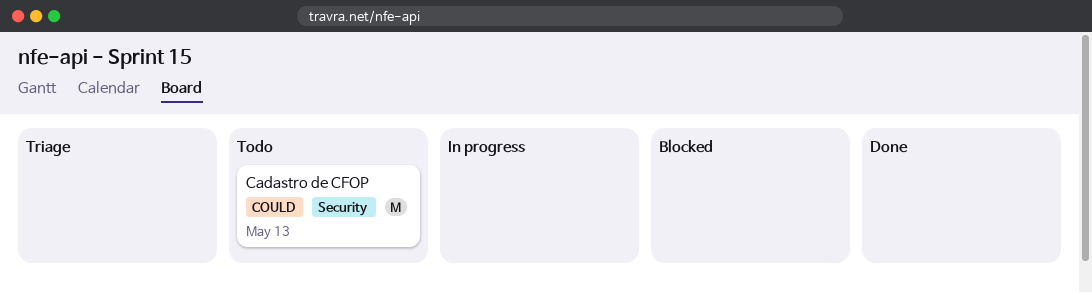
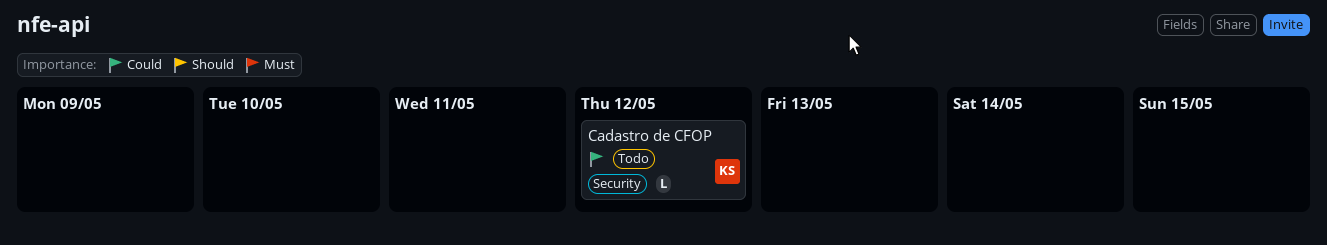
Cadastro de CFOP, estimate: M -> L
Cadastro de CFOP, due: May 13 -> May 12

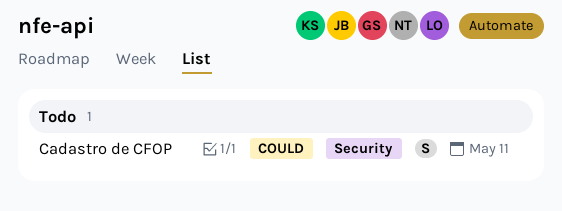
Cadastro de CFOP, estimate: L -> S
Cadastro de CFOP, due: May 12 -> May 11

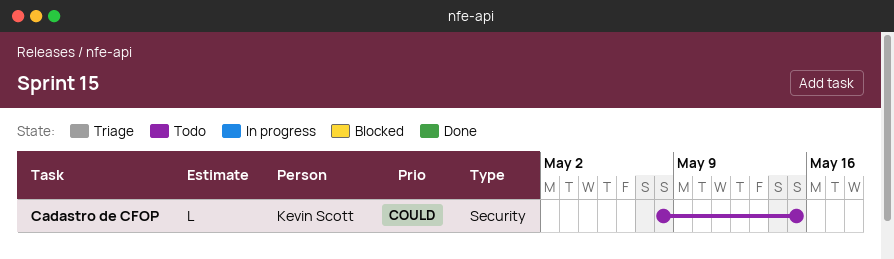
Cadastro de CFOP, estimate: S -> L
Cadastro de CFOP, due: May 11 -> May 15

